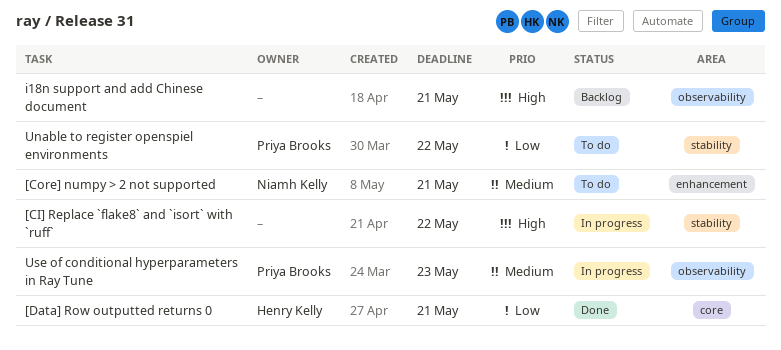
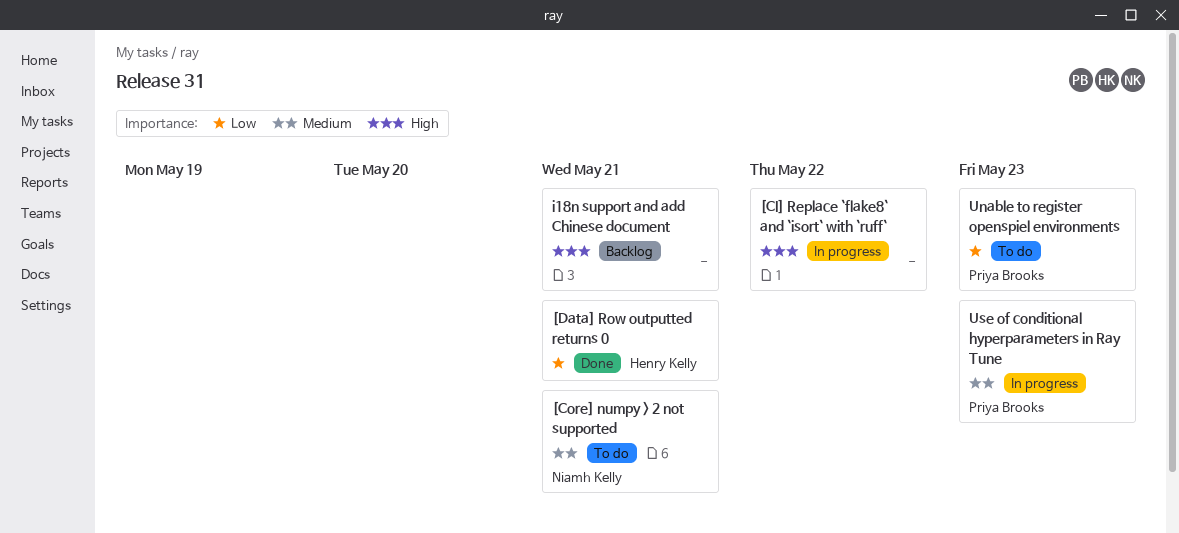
Unable to register openspiel environments, due: May 22 -> May 23

